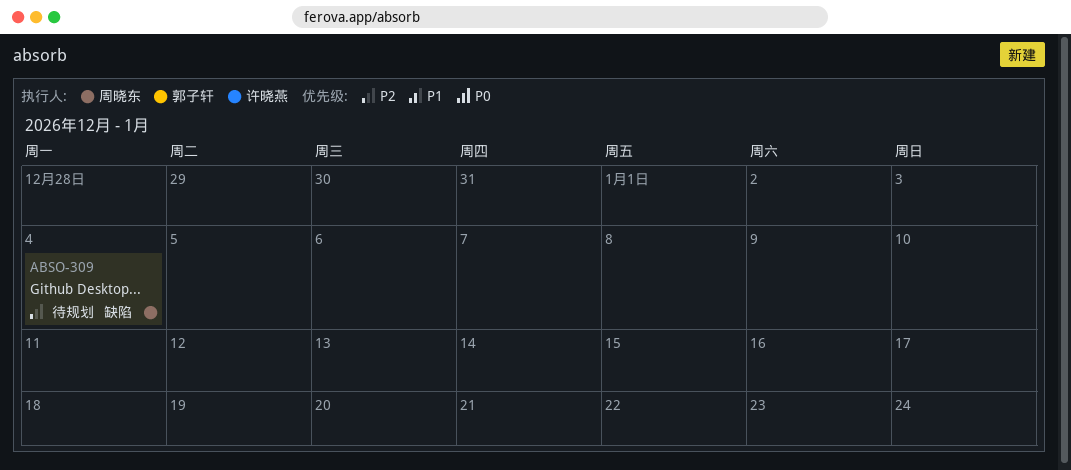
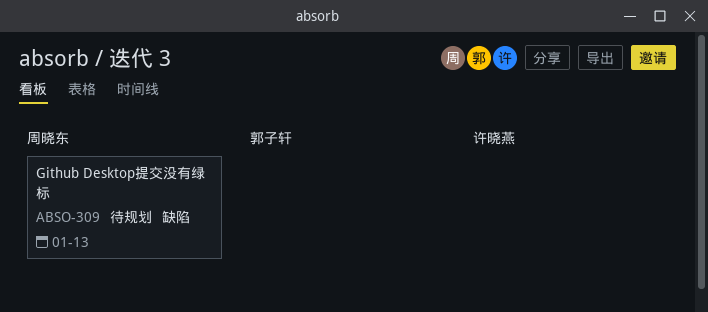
ABSO-309, due: Jan 4 -> Jan 13

